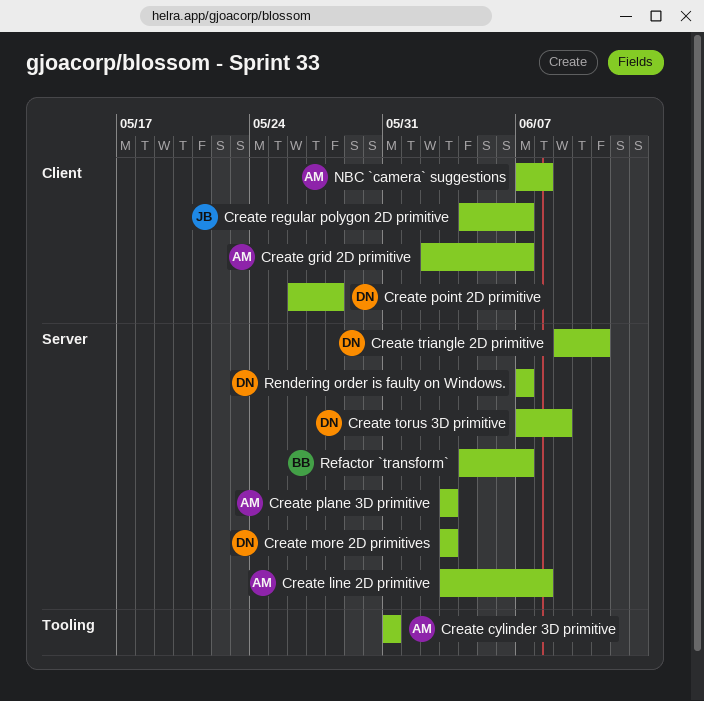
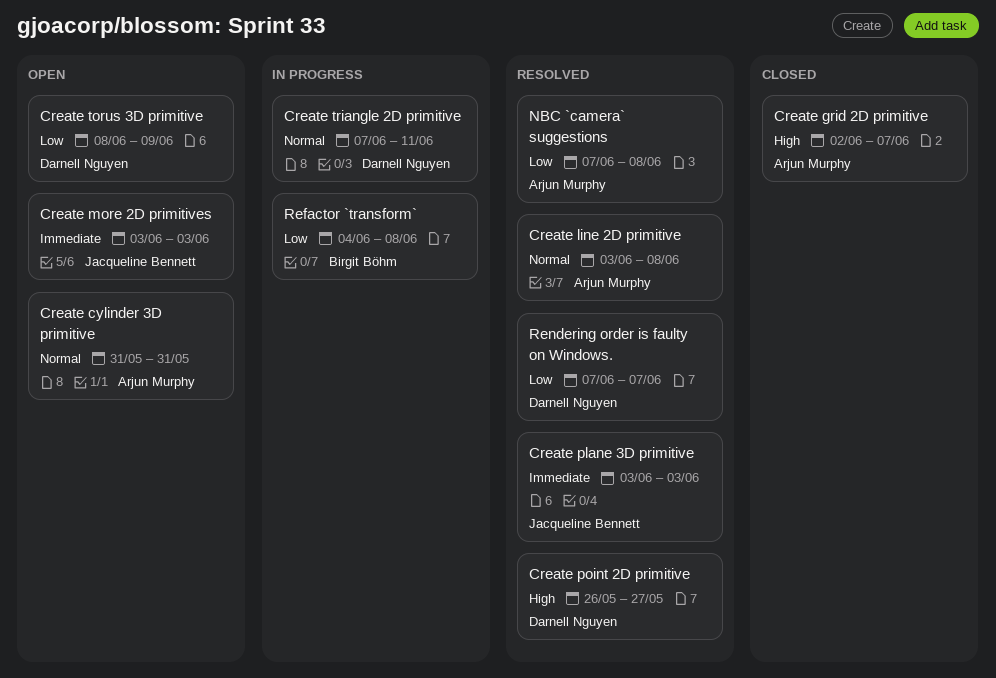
Create more 2D primitives, owner: Darnell Nguyen -> Jacqueline Bennett
Create plane 3D primitive, owner: Arjun Murphy -> Jacqueline Bennett
Create point 2D primitive, due: May 28 -> May 27
Create regular polygon 2D primitive: present -> none
Create torus 3D primitive, start: Jun 7 -> Jun 8
Create triangle 2D primitive, start: Jun 9 -> Jun 7
Refactor `transform`, due: Jun 7 -> Jun 8

